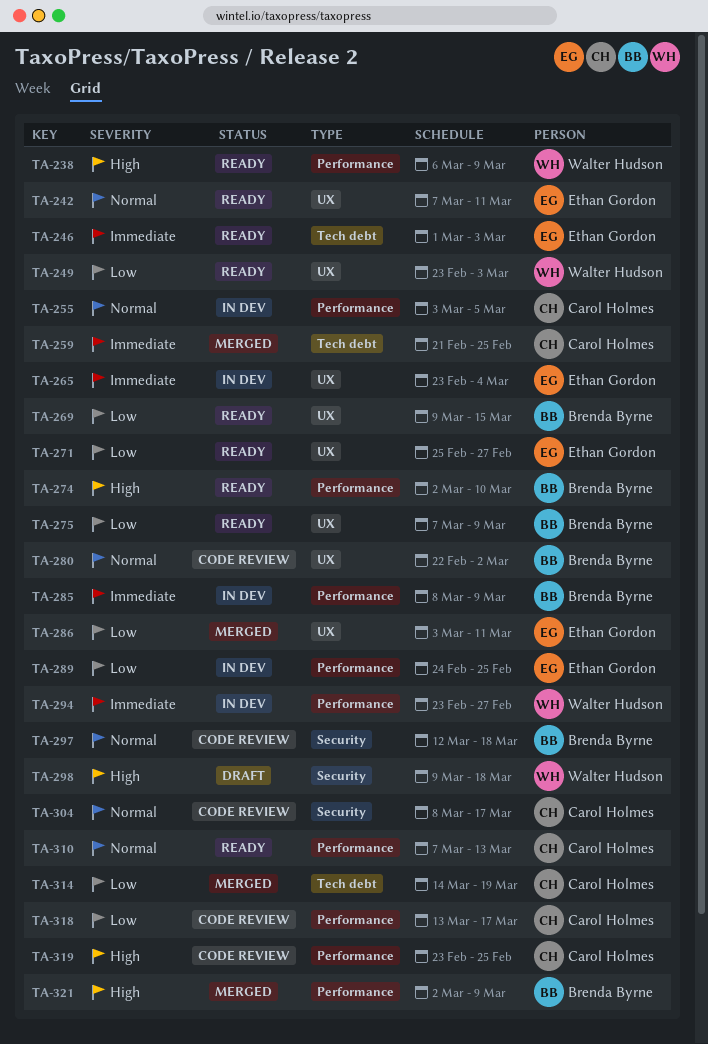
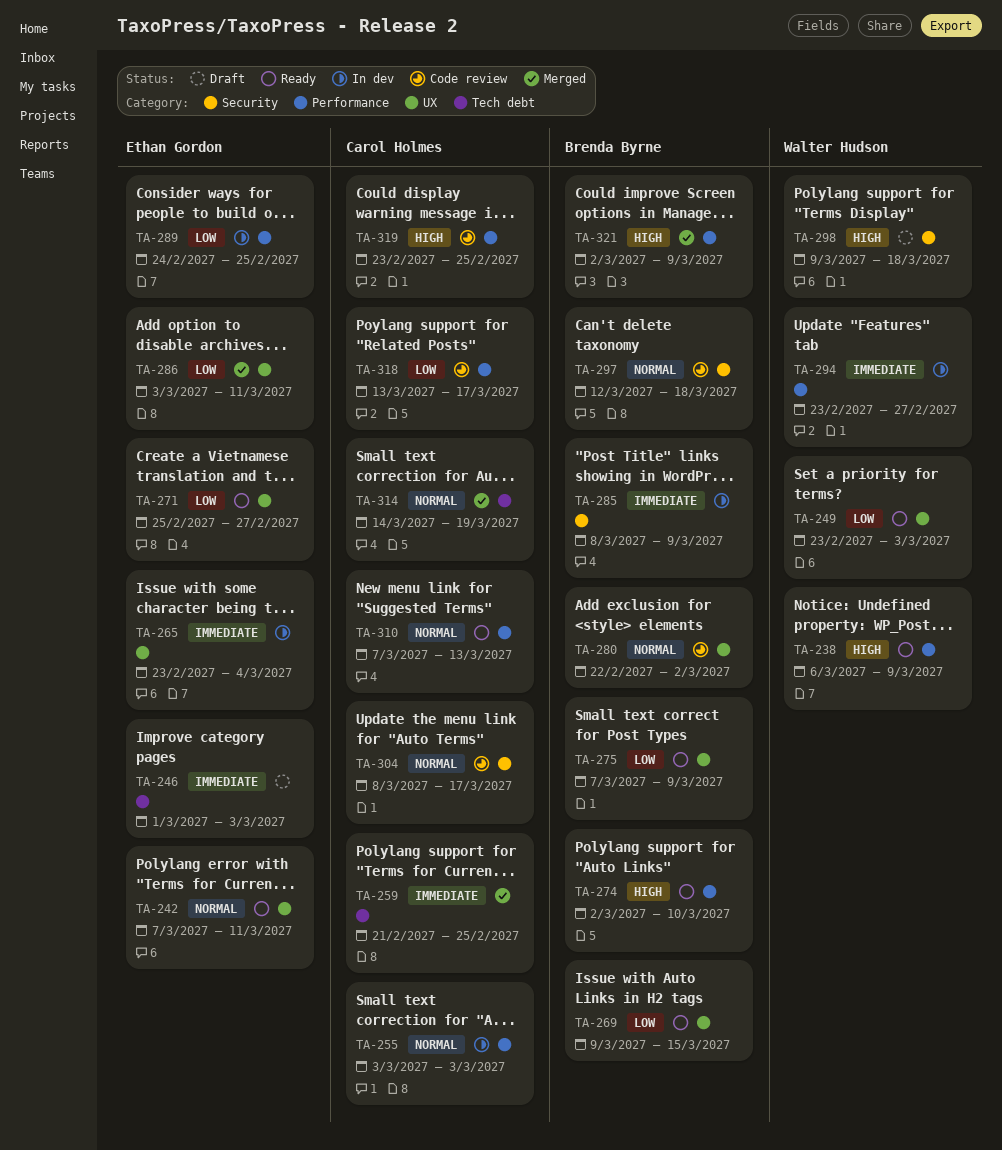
TA-246, status: Ready -> Draft
TA-255, due: Mar 5 -> Mar 3
TA-285, label: Performance -> Security
TA-314, priority: Low -> Normal

